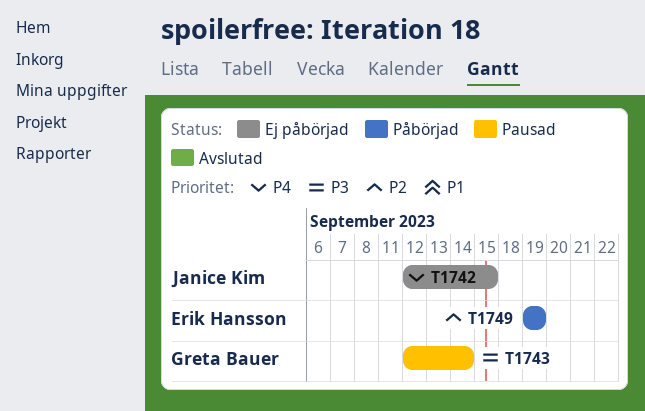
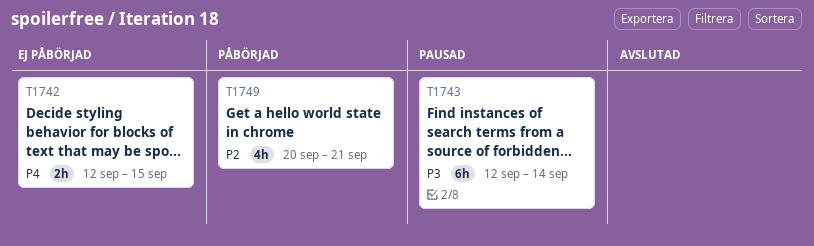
T1749, start: Sep 19 -> Sep 20
T1749, due: Sep 19 -> Sep 21

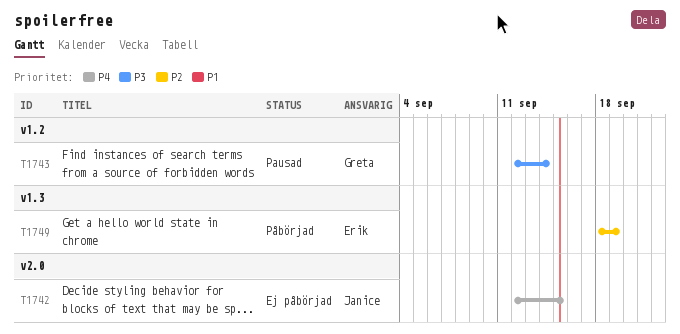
T1749, start: Sep 20 -> Sep 18
T1749, due: Sep 21 -> Sep 19

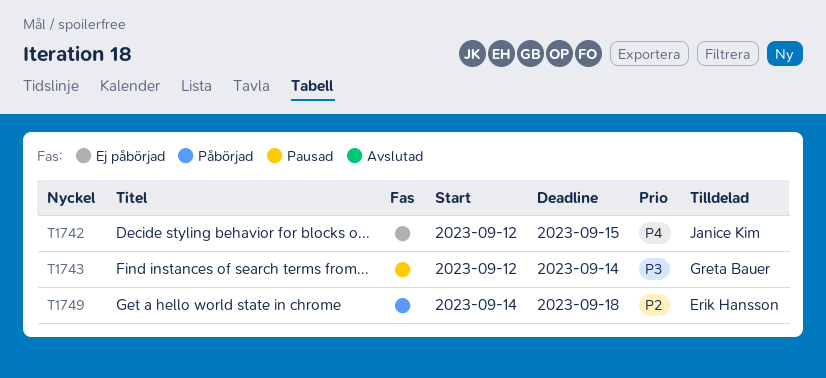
T1749, start: Sep 18 -> Sep 14
T1749, due: Sep 19 -> Sep 18

